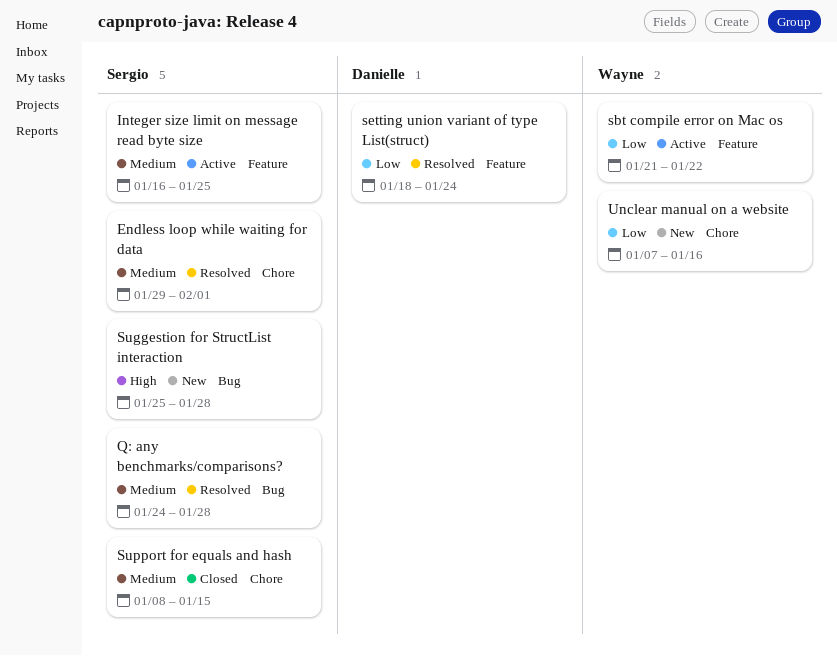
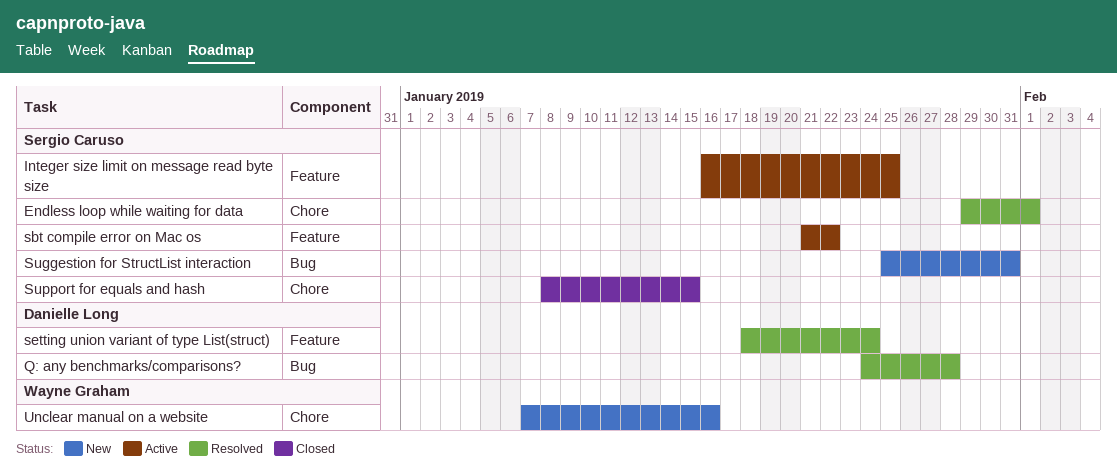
Q: any benchmarks/comparisons?, owner: Sergio Caruso -> Danielle Long
sbt compile error on Mac os, owner: Wayne Graham -> Sergio Caruso
Suggestion for StructList interaction, due: Jan 28 -> Jan 31

